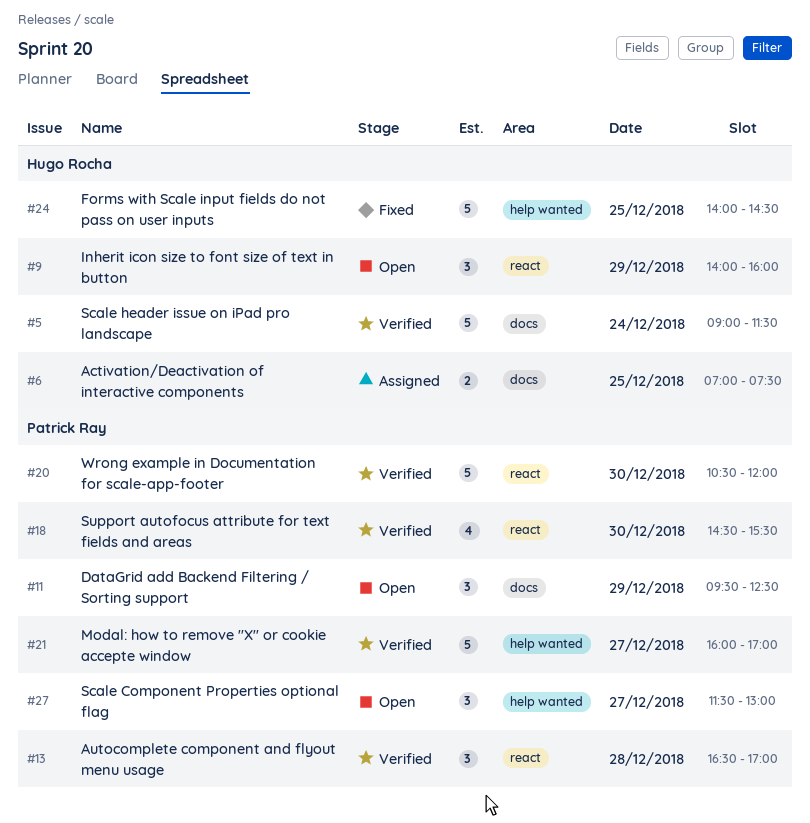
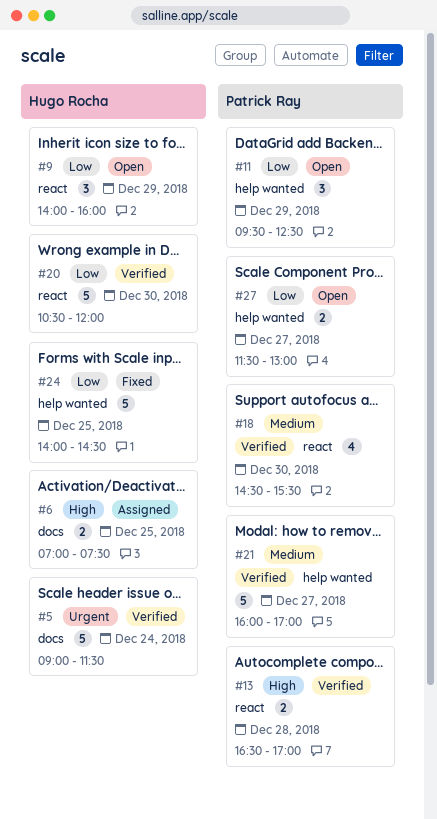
#11, label: docs -> help wanted
#13, estimate: 3 -> 2
#20, owner: Patrick Ray -> Hugo Rocha
#27, estimate: 3 -> 2

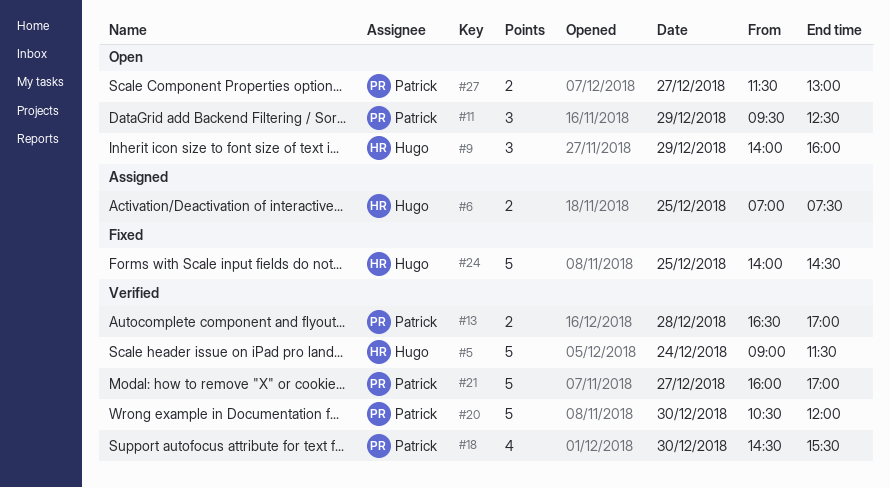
#20, owner: Hugo Rocha -> Patrick Ray

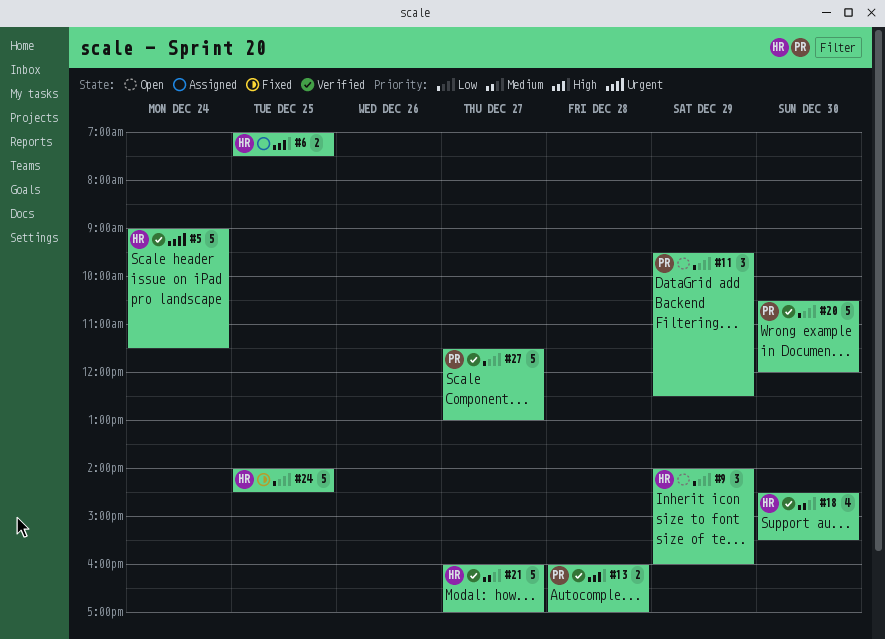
#13, begins: 16:30 -> 16:00
#18, owner: Patrick -> Hugo
#21, owner: Patrick -> Hugo
#27, status: Open -> Verified
#27, estimate: 2 -> 5

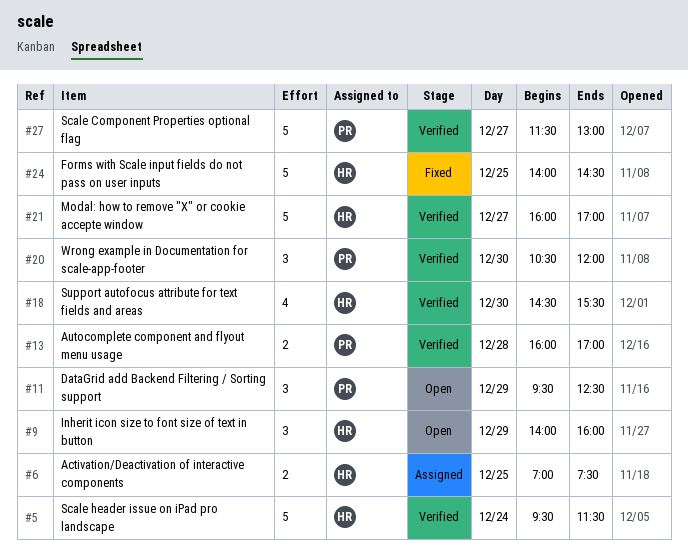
#5, begins: 09:00 -> 09:30
#20, estimate: 5 -> 3

